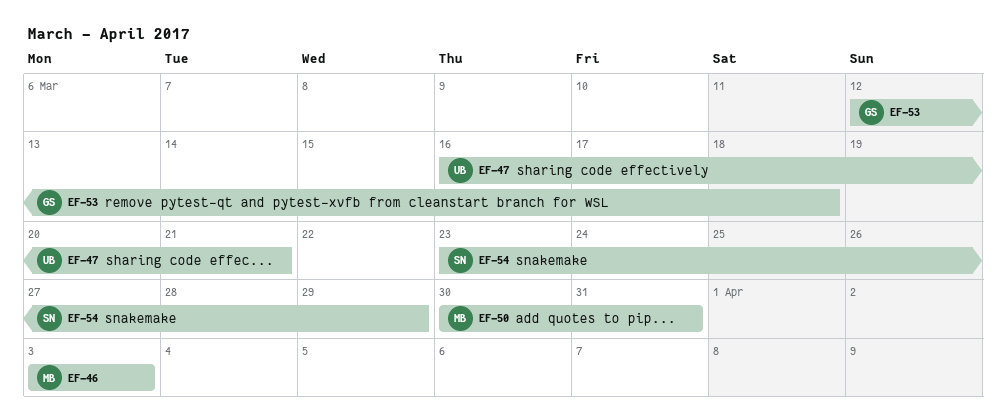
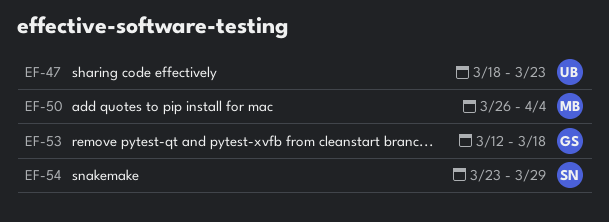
EF-46: present -> none
EF-47, start: Mar 16 -> Mar 18
EF-47, due: Mar 21 -> Mar 23
EF-50, start: Mar 30 -> Mar 26
EF-50, due: Mar 31 -> Apr 4

